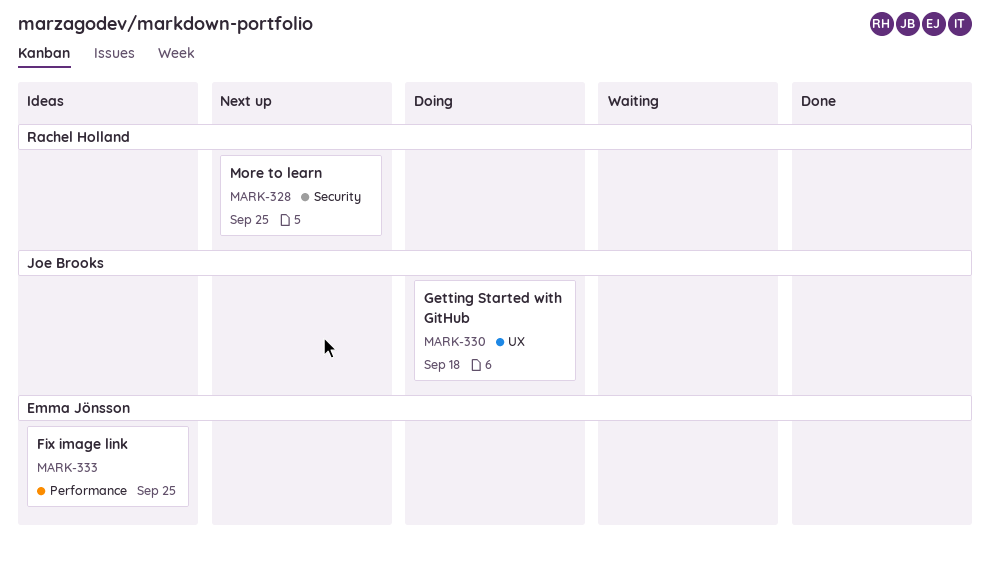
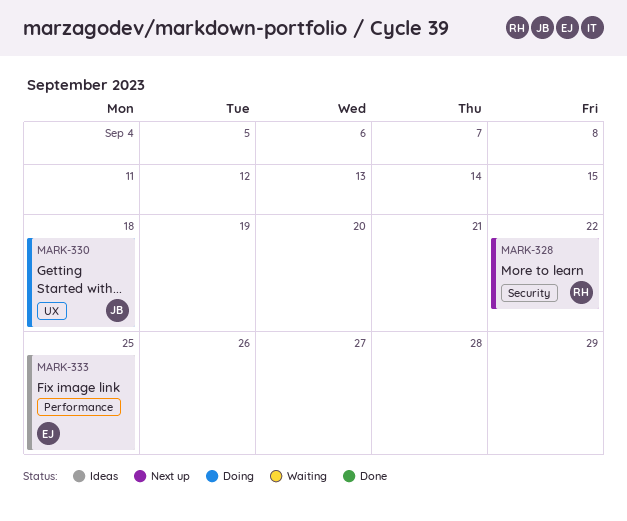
MARK-328, due: Sep 25 -> Sep 22

